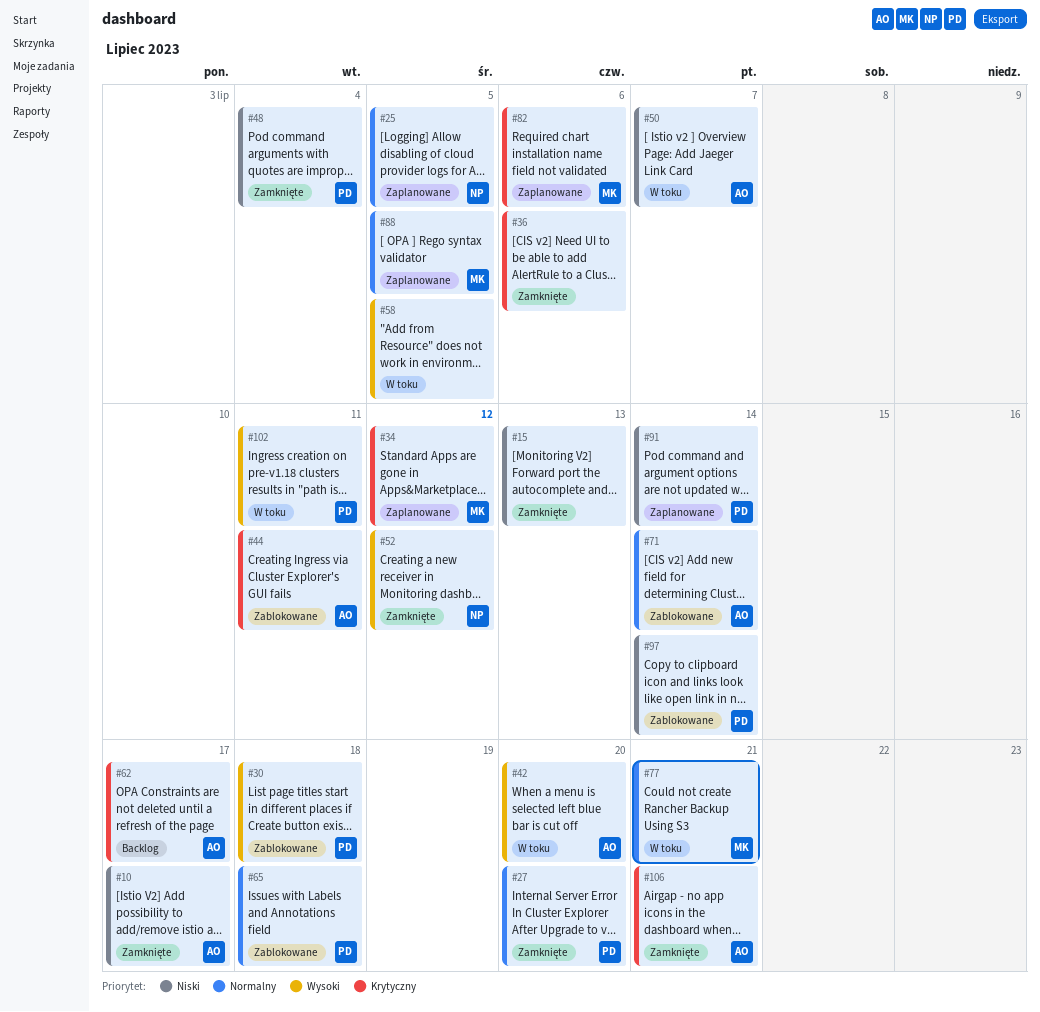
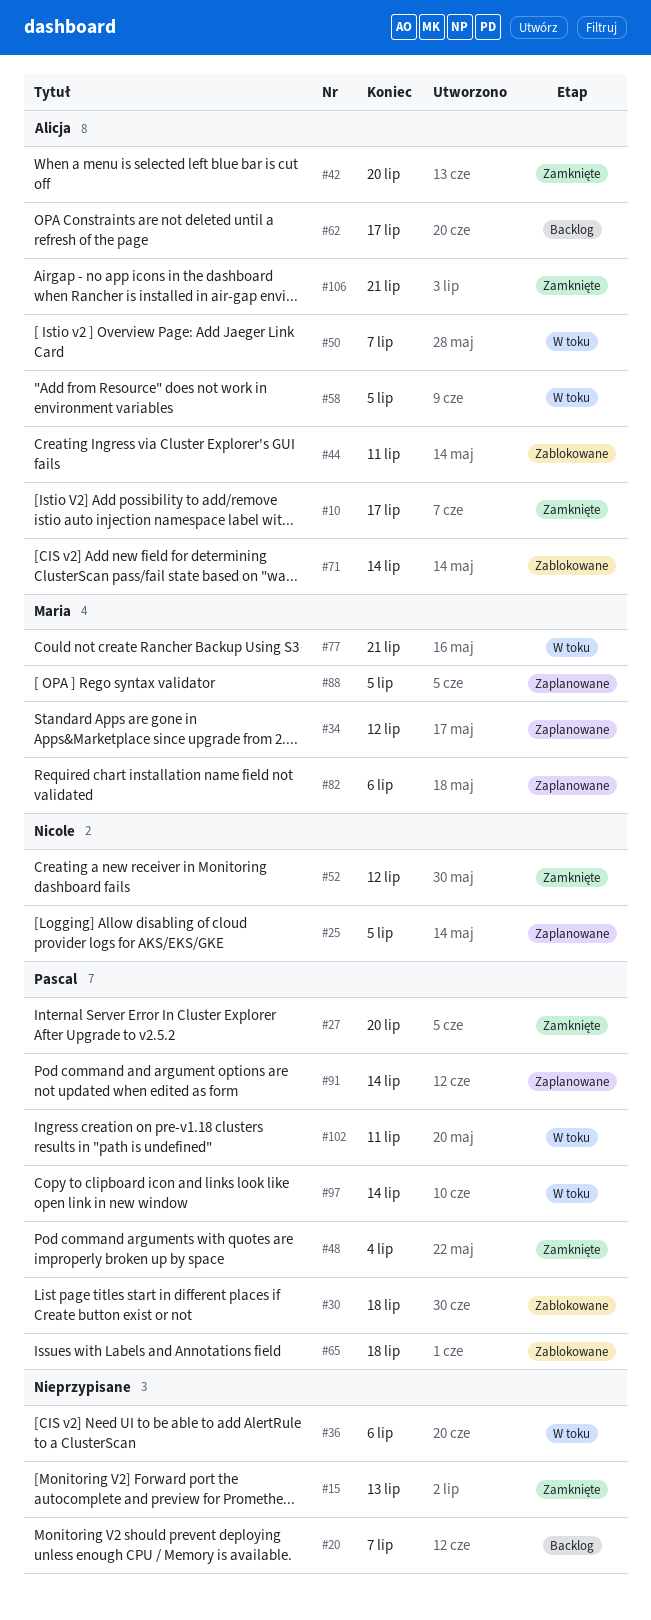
#20: none -> present
#36, status: Zamknięte -> W toku
#42, status: W toku -> Zamknięte
#58, owner: none -> Alicja
#97, status: Zablokowane -> W toku

